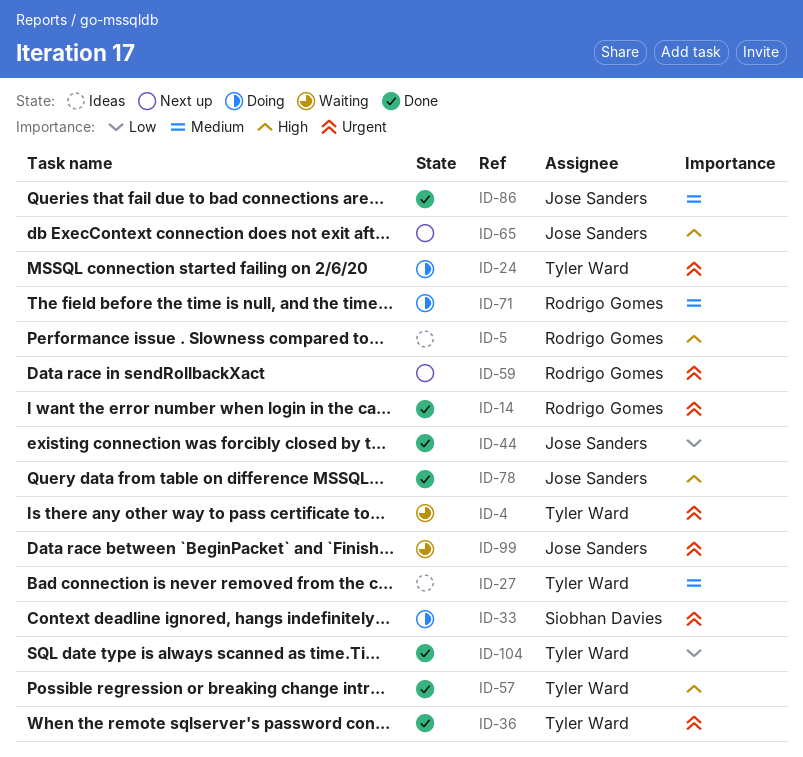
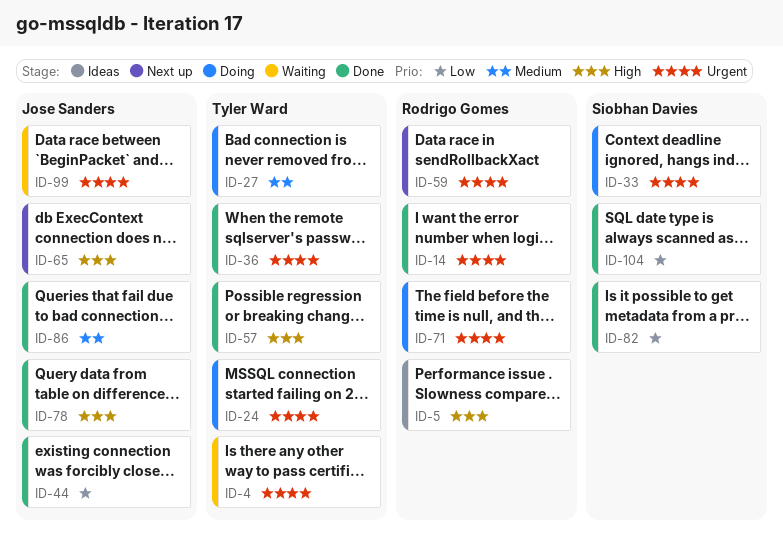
ID-27, status: Ideas -> Doing
ID-71, priority: Medium -> Urgent
ID-82: none -> present
ID-104, owner: Tyler Ward -> Siobhan Davies

